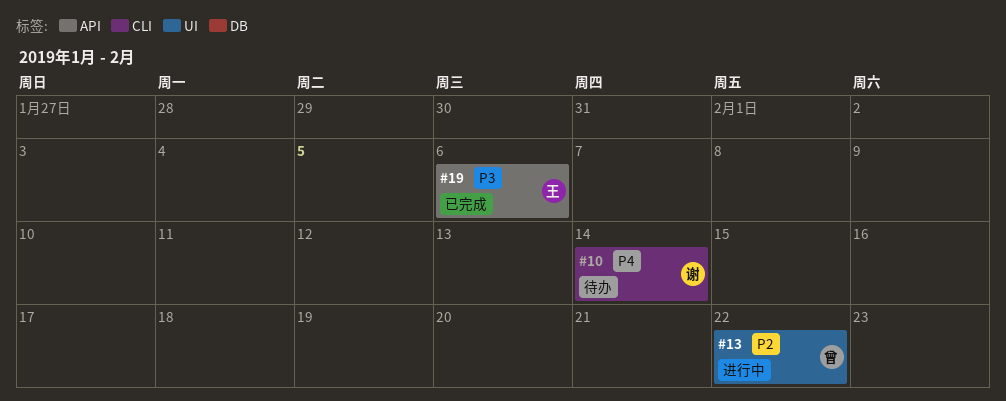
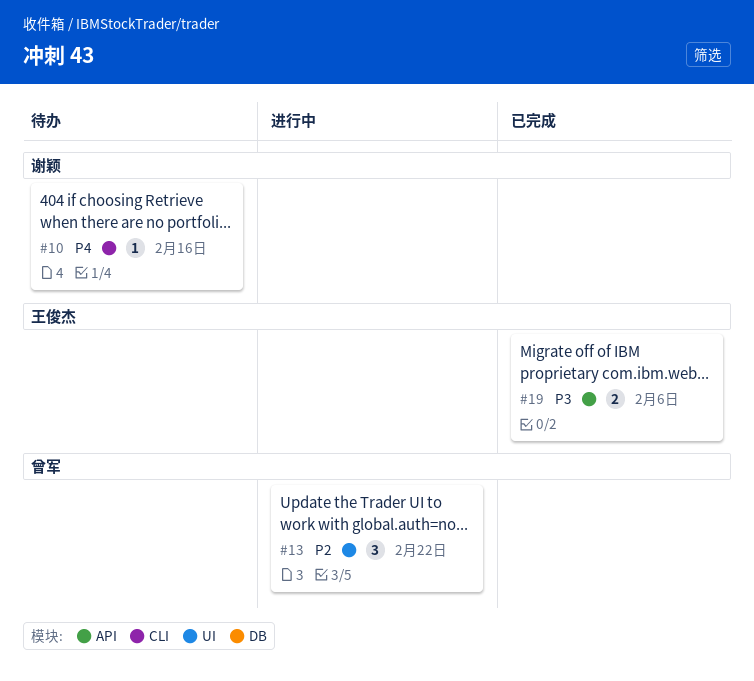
#10, due: Feb 14 -> Feb 16

